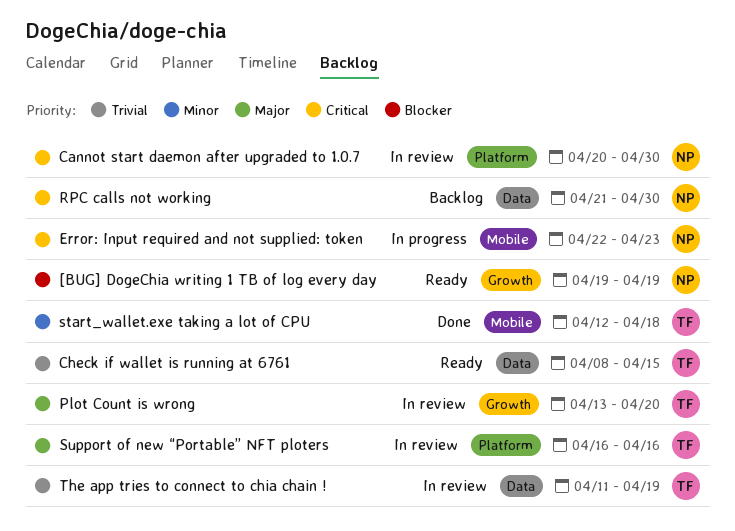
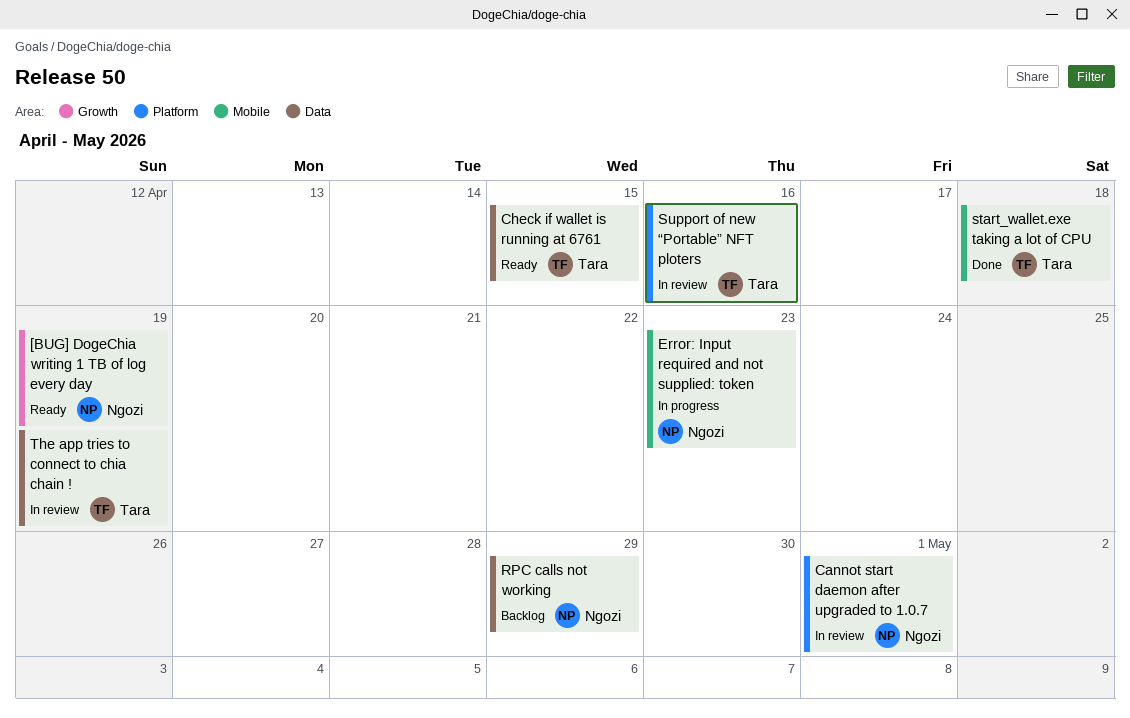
Cannot start daemon after upgraded to 1.0.7, due: Apr 30 -> May 1
Plot Count is wrong: present -> none
RPC calls not working, due: Apr 30 -> Apr 29

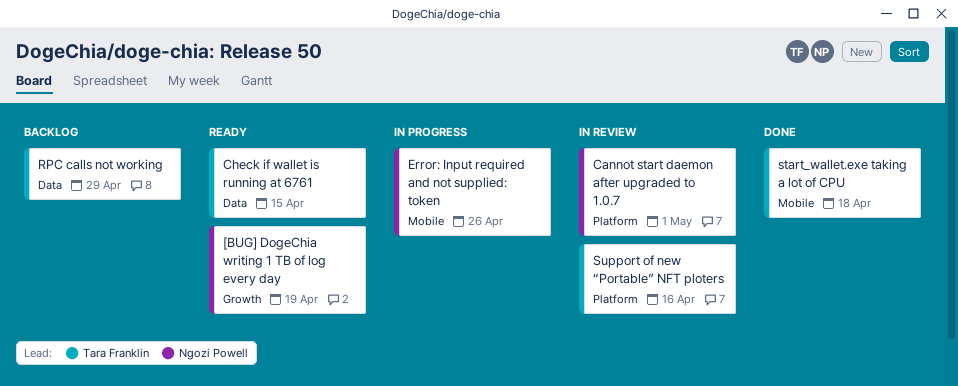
Error: Input required and not supplied: token, due: Apr 23 -> Apr 26
RPC calls not working, owner: Ngozi Powell -> Tara Franklin
The app tries to connect to chia chain !: present -> none

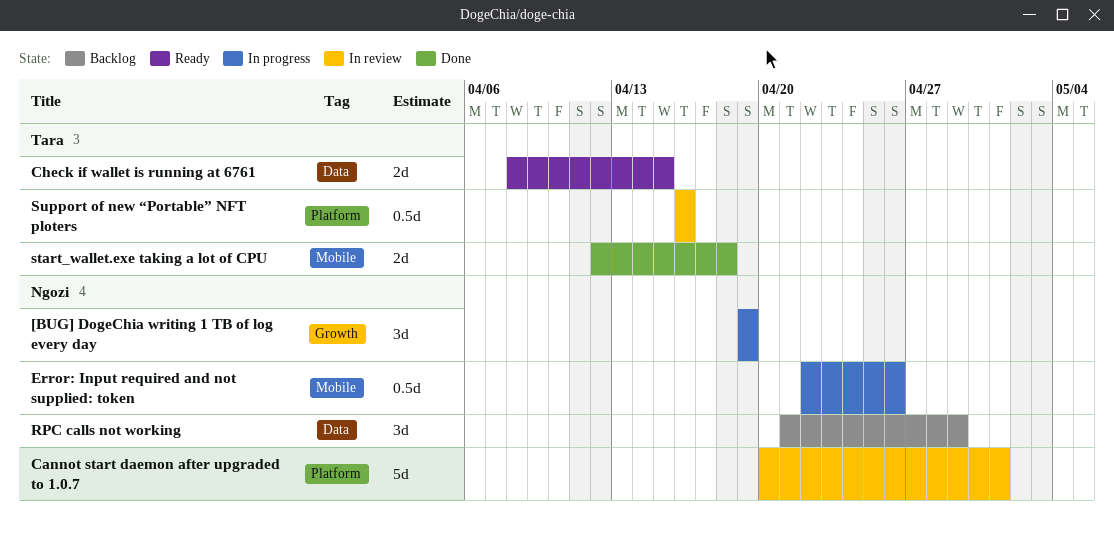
[BUG] DogeChia writing 1 TB of log every day, status: Ready -> In progress
RPC calls not working, owner: Tara Franklin -> Ngozi Powell

